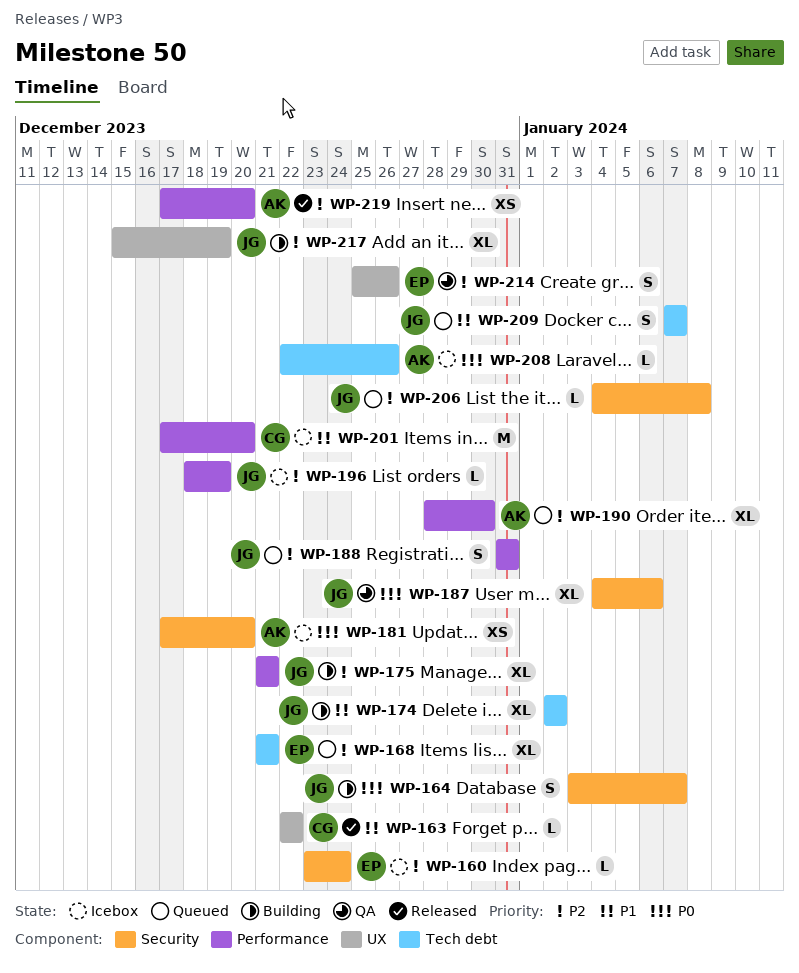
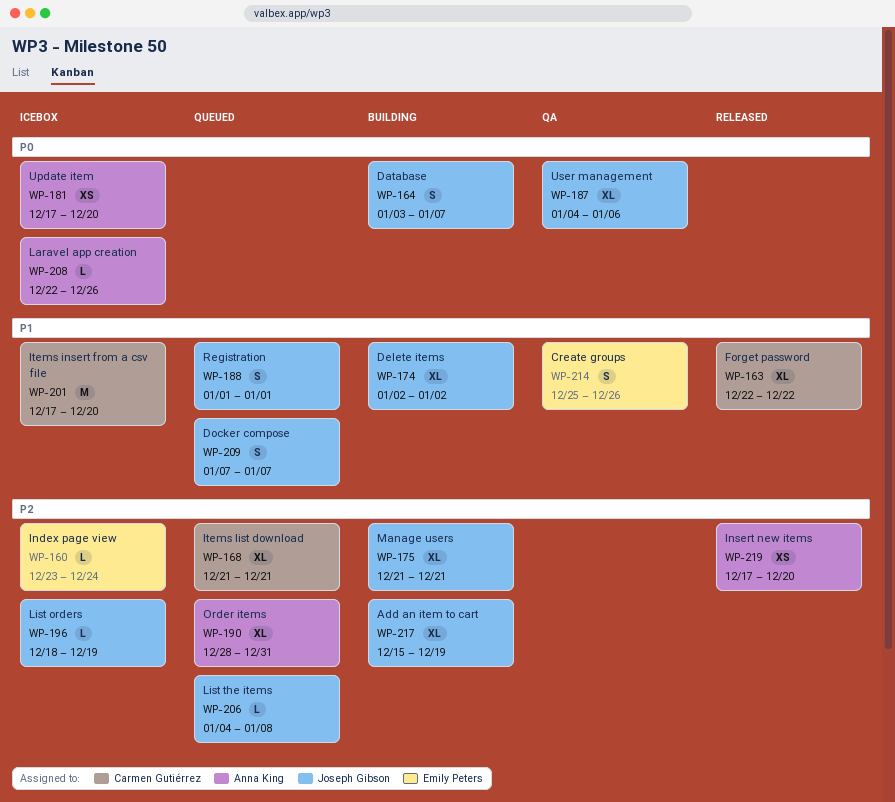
WP-163, estimate: L -> XL
WP-168, owner: Emily Peters -> Carmen Gutiérrez
WP-188, priority: P2 -> P1
WP-188, start: Dec 31 -> Jan 1
WP-188, due: Dec 31 -> Jan 1
WP-190, due: Dec 30 -> Dec 31
WP-214, priority: P2 -> P1

